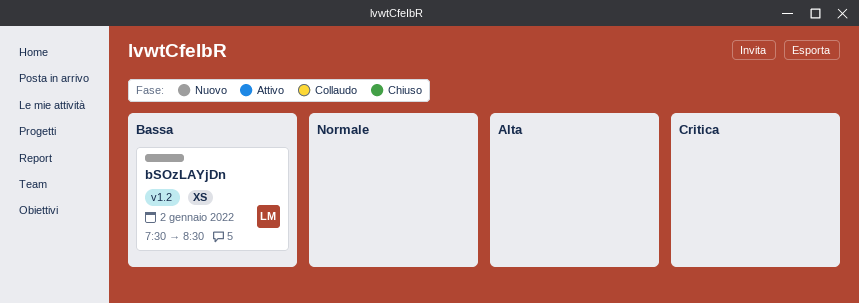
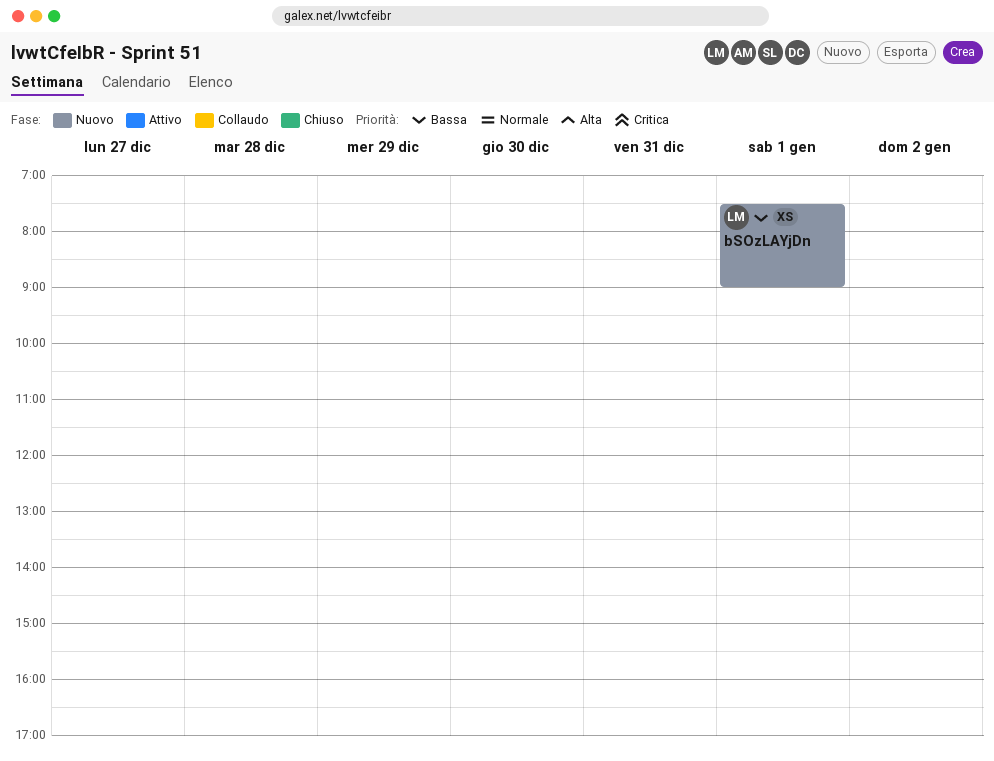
bSOzLAYjDn, day: Jan 2 -> Jan 1
bSOzLAYjDn, ends: 08:30 -> 09:00

